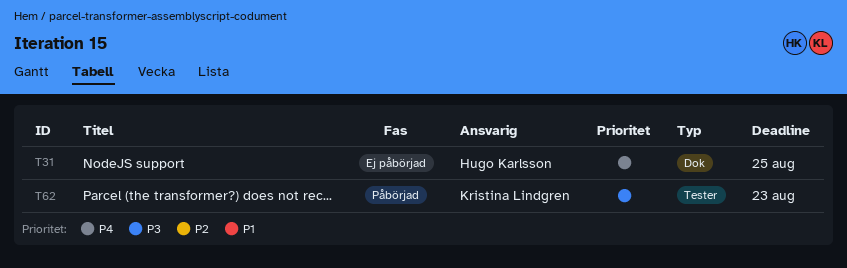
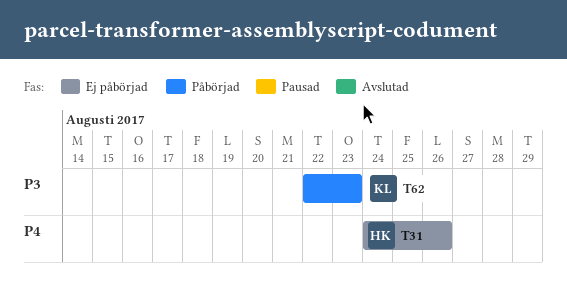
T31, due: Aug 25 -> Aug 26

